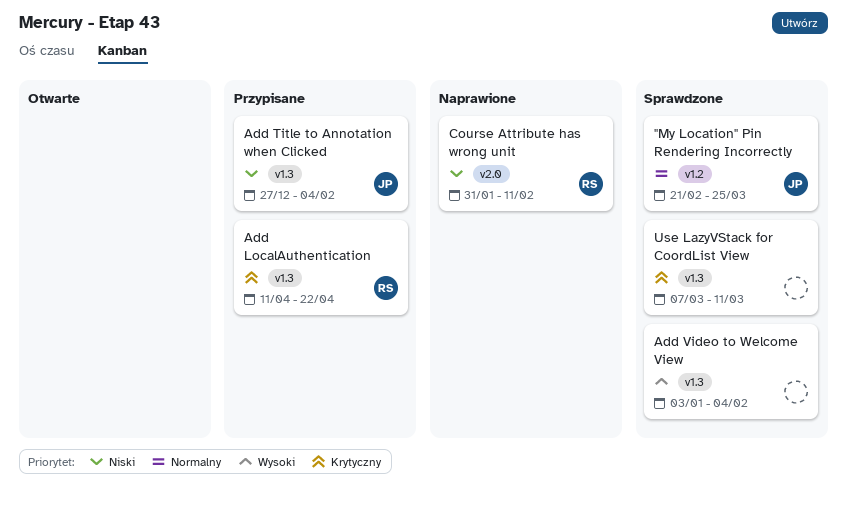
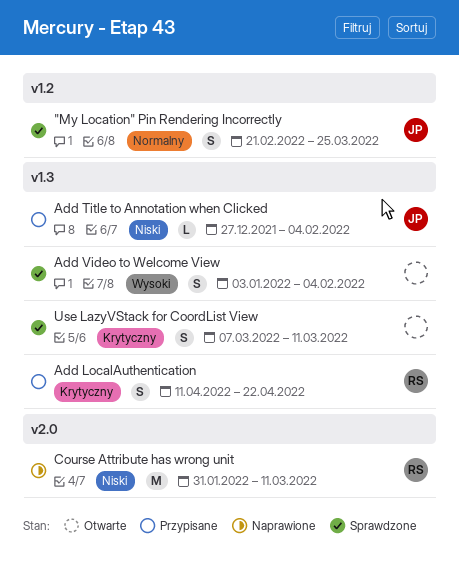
Course Attribute has wrong unit, due: Feb 11 -> Mar 11

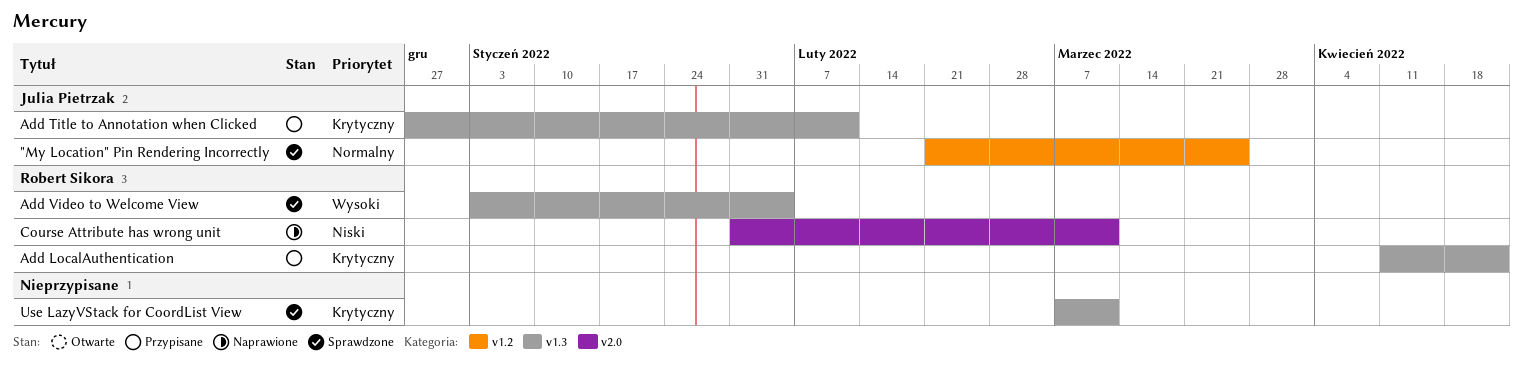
Add Title to Annotation when Clicked, priority: Niski -> Krytyczny
Add Title to Annotation when Clicked, due: Feb 4 -> Feb 11
Add Video to Welcome View, owner: none -> Robert Sikora

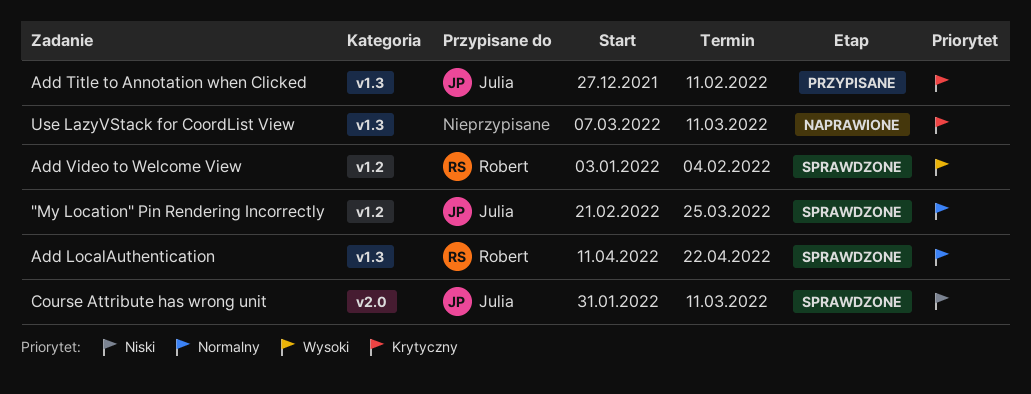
Add LocalAuthentication, status: Przypisane -> Sprawdzone
Add LocalAuthentication, priority: Krytyczny -> Normalny
Add Video to Welcome View, label: v1.3 -> v1.2
Course Attribute has wrong unit, status: Naprawione -> Sprawdzone
Course Attribute has wrong unit, owner: Robert Sikora -> Julia Pietrzak
Use LazyVStack for CoordList View, status: Sprawdzone -> Naprawione

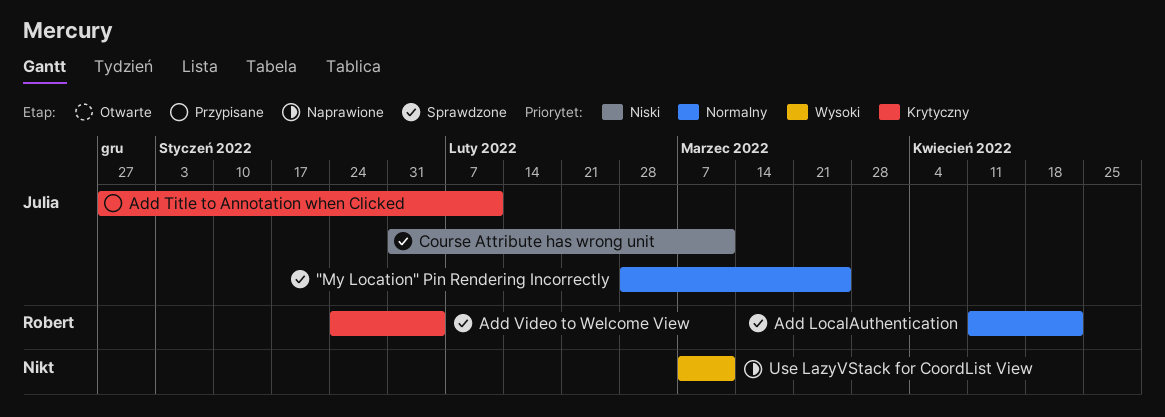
"My Location" Pin Rendering Incorrectly, start: Feb 21 -> Feb 28
Add Video to Welcome View, priority: Wysoki -> Krytyczny
Add Video to Welcome View, start: Jan 3 -> Jan 24
Use LazyVStack for CoordList View, priority: Krytyczny -> Wysoki

